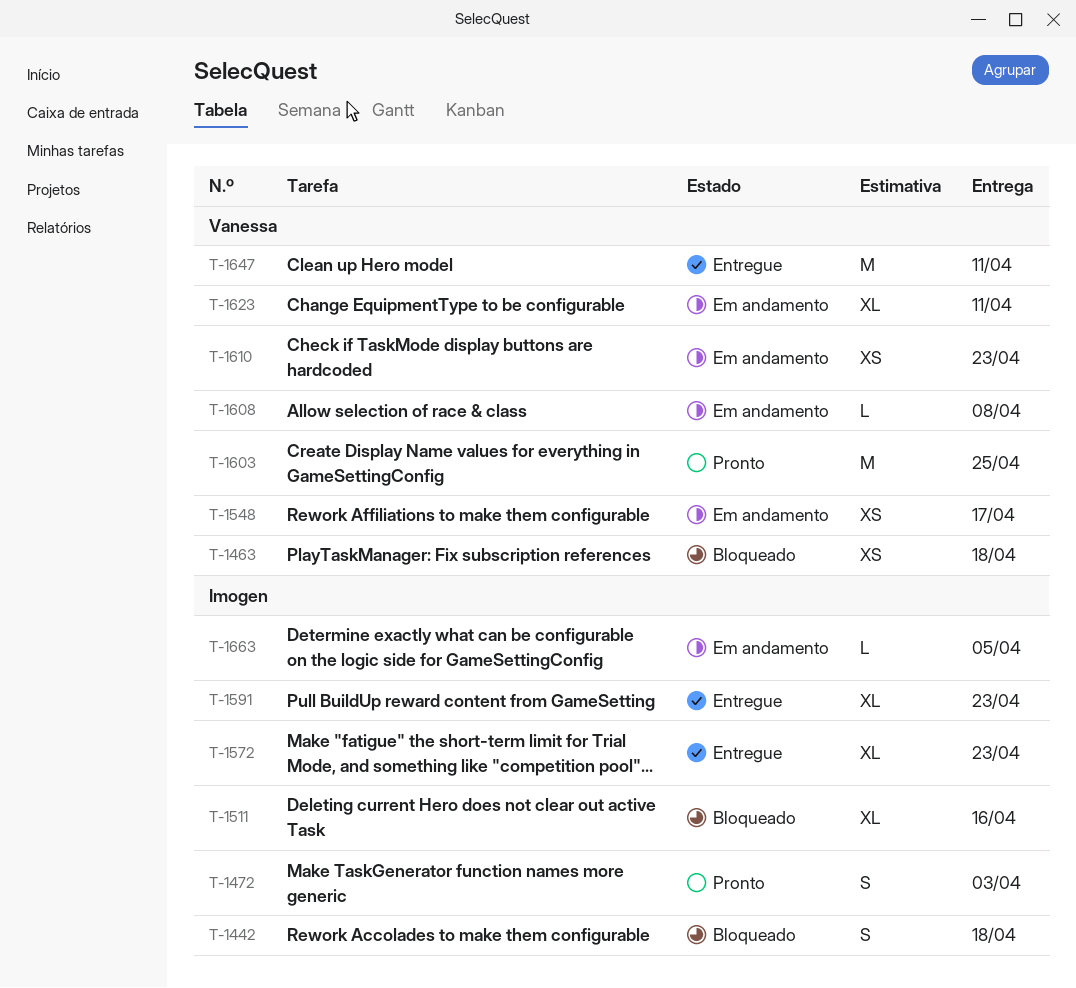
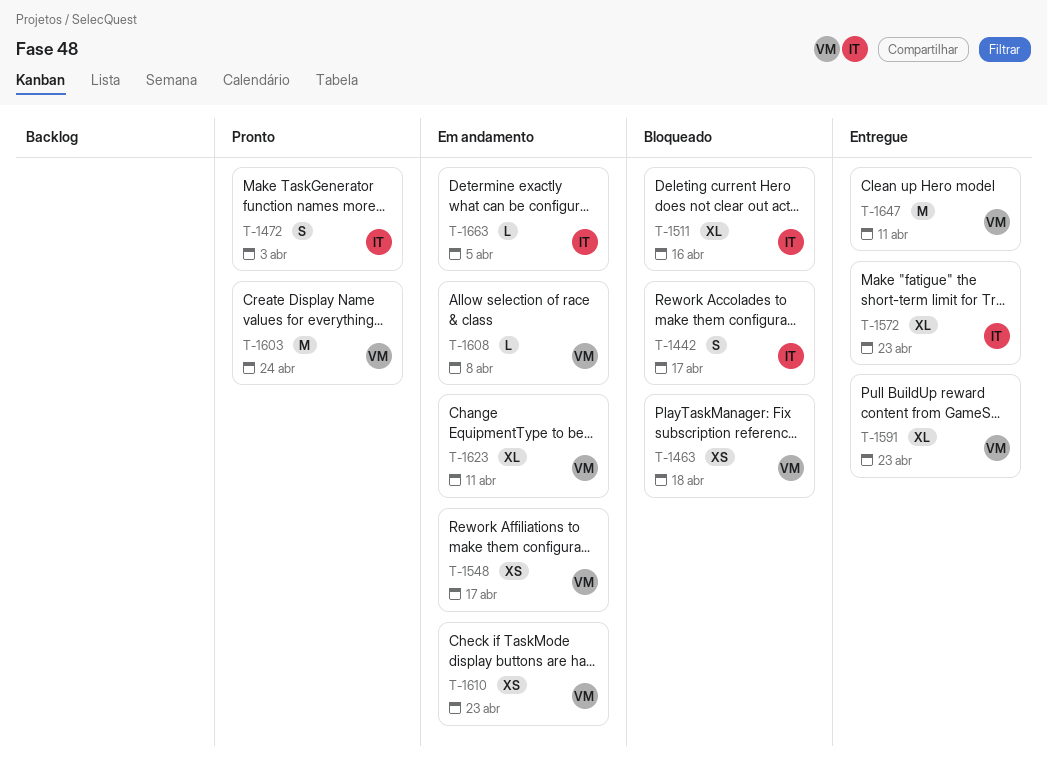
T-1442, due: Apr 18 -> Apr 17
T-1591, owner: Imogen -> Vanessa
T-1603, due: Apr 25 -> Apr 24

